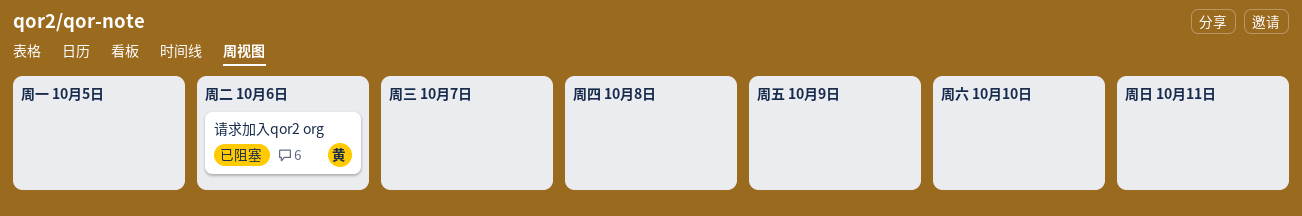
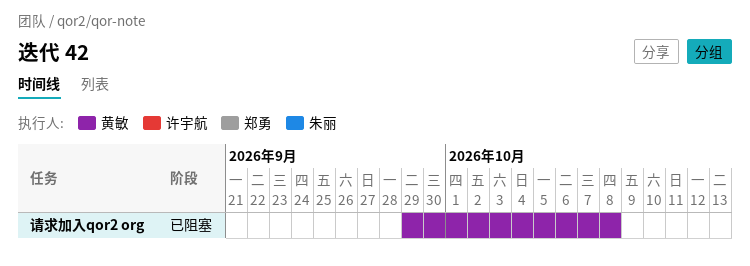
请求加入qor2 org, due: Oct 6 -> Oct 8

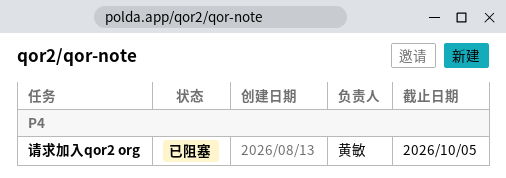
请求加入qor2 org, due: Oct 8 -> Oct 5

